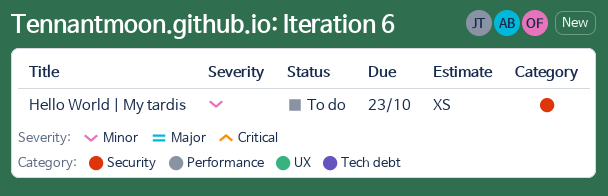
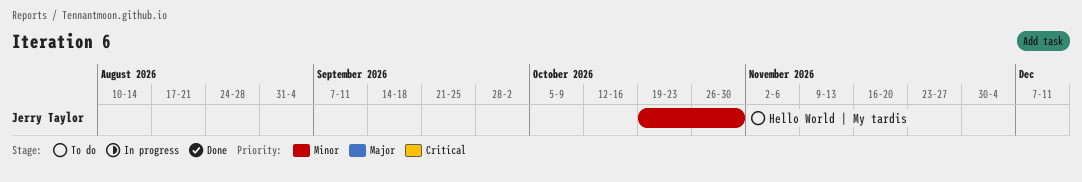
Hello World | My tardis, due: Oct 23 -> Oct 30

